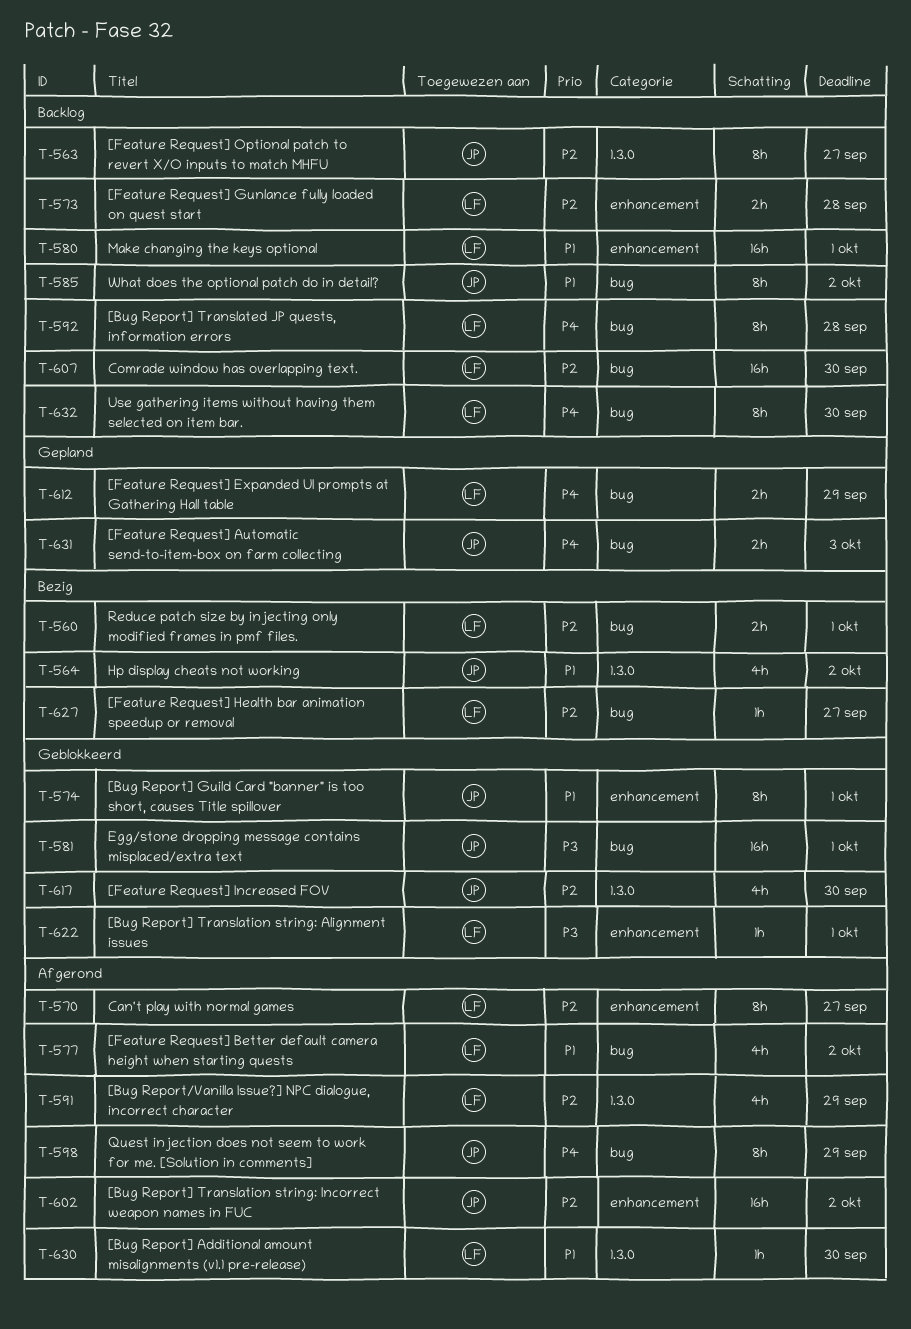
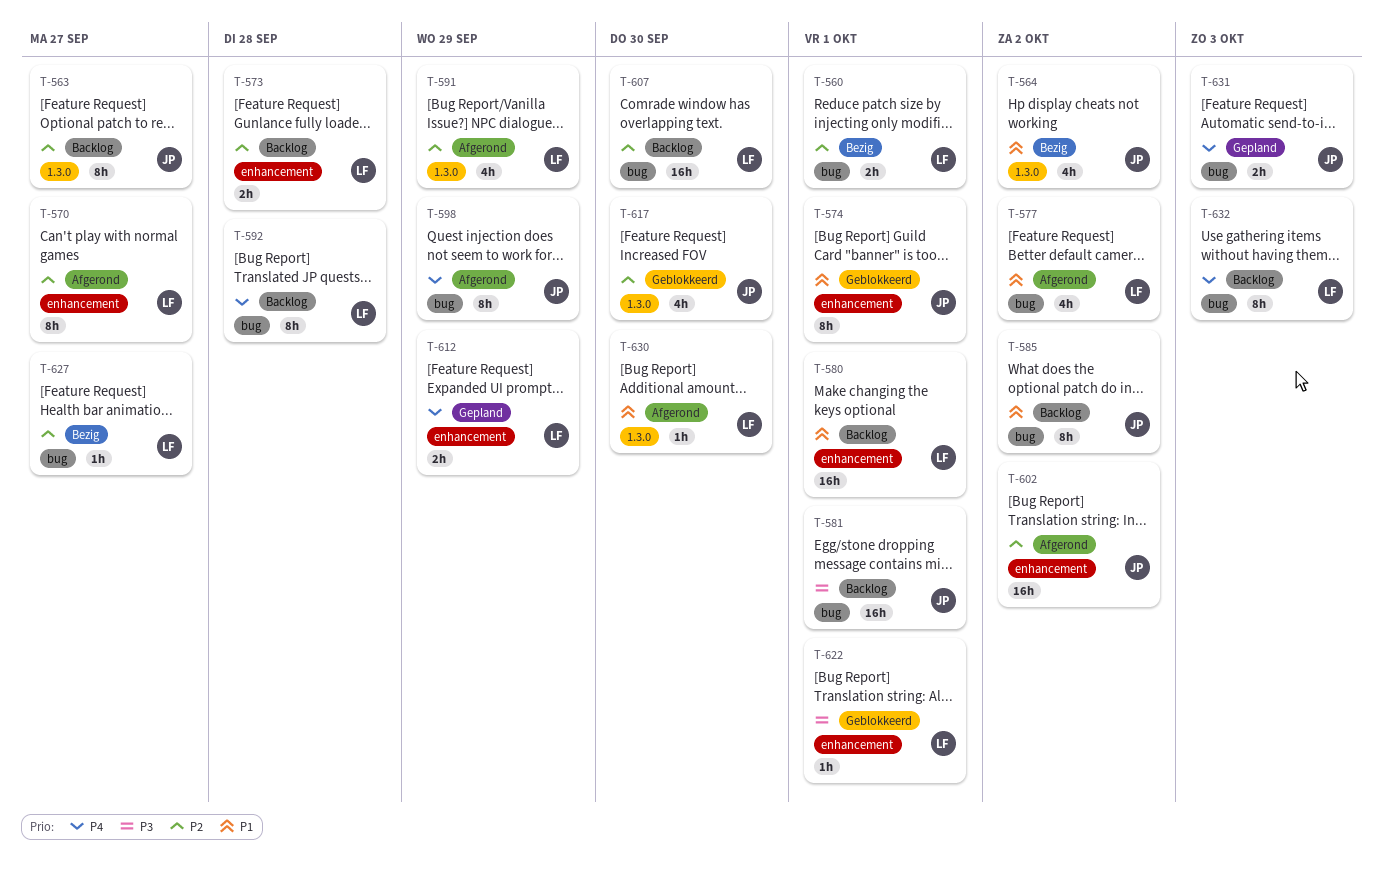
T-581, status: Geblokkeerd -> Backlog
T-612, label: bug -> enhancement
T-632, due: Sep 30 -> Oct 3

